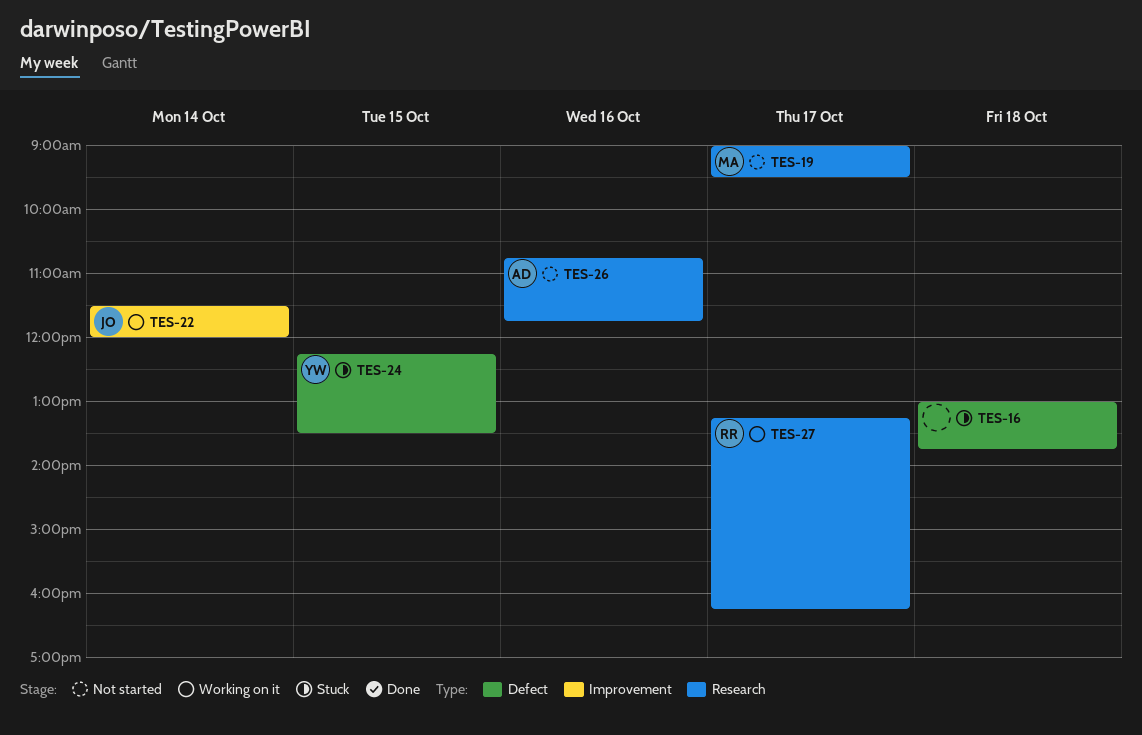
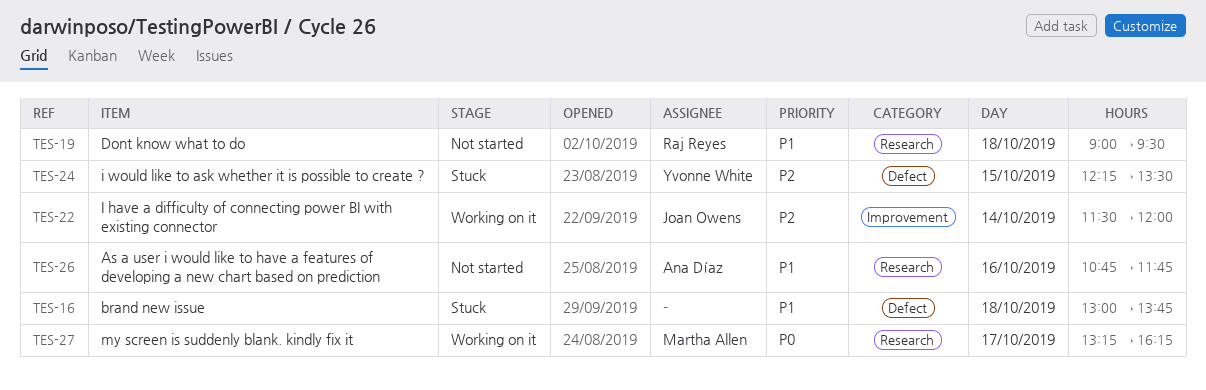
TES-19, owner: Martha Allen -> Raj Reyes
TES-19, day: Oct 17 -> Oct 18
TES-27, owner: Raj Reyes -> Martha Allen

